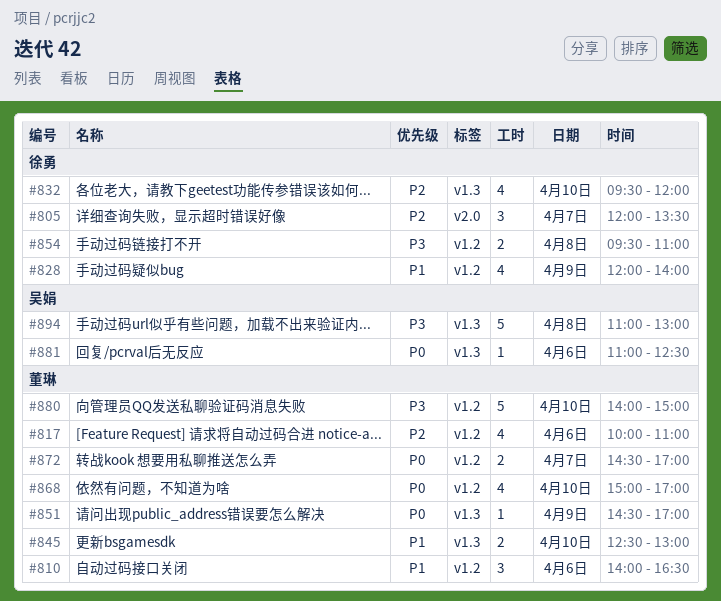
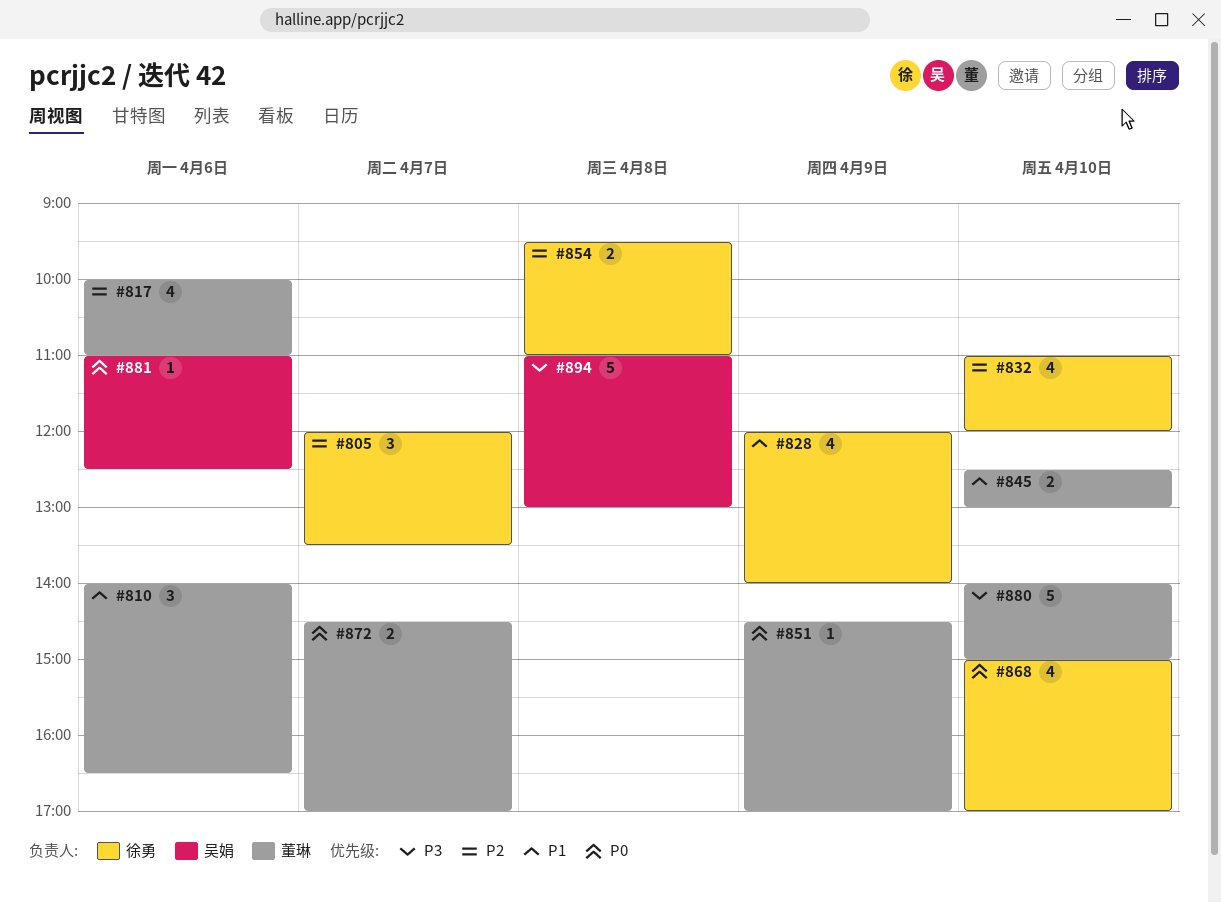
#832, begins: 09:30 -> 11:00
#854, priority: P3 -> P2
#868, owner: 董琳 -> 徐勇

